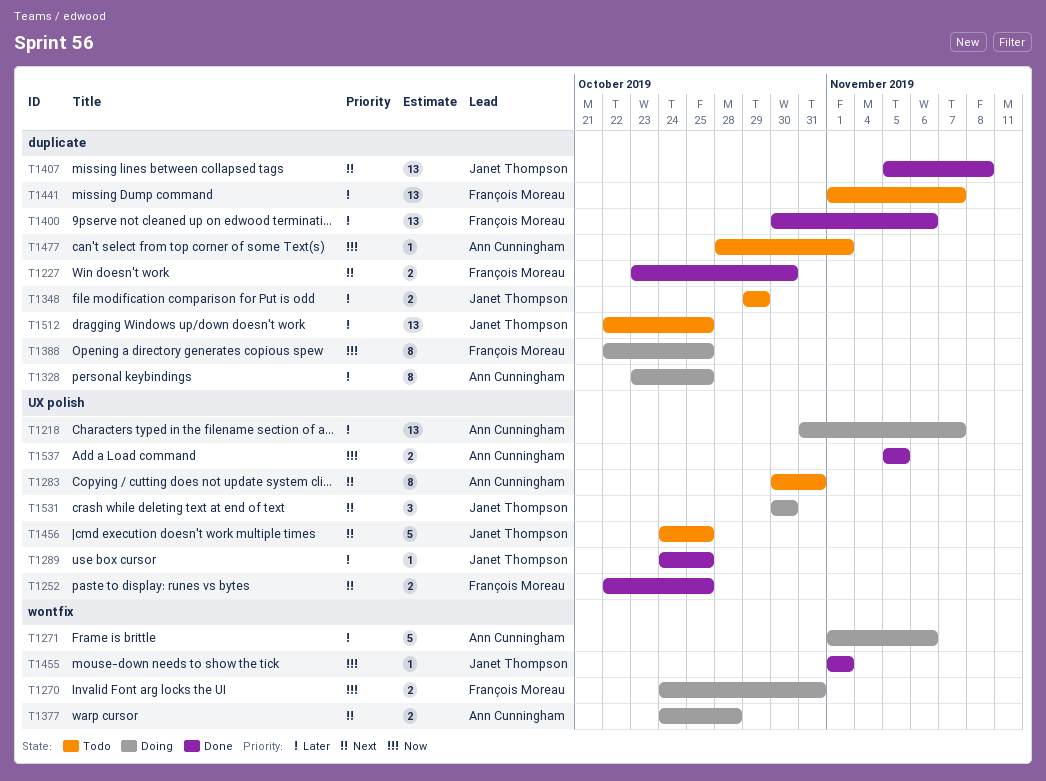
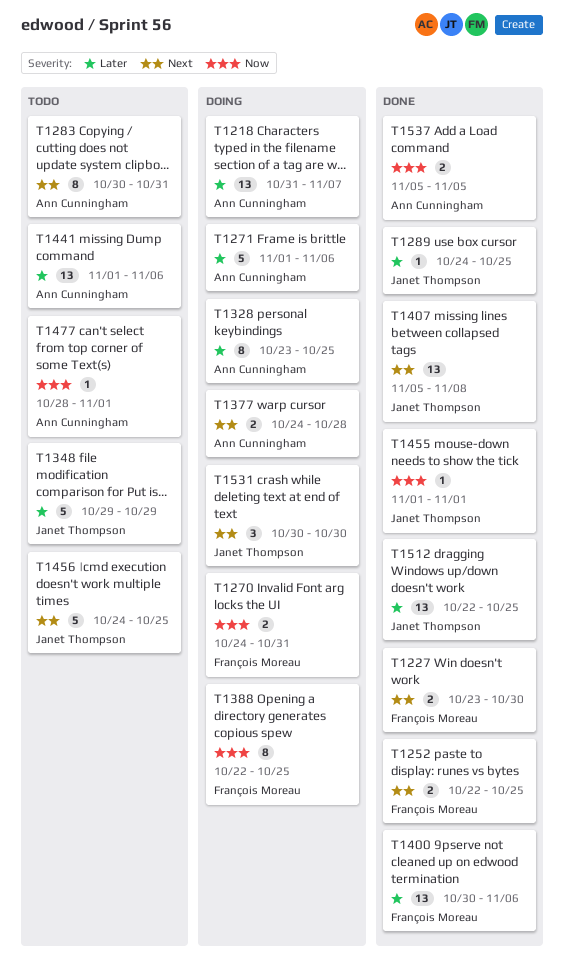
T1348, estimate: 2 -> 5
T1441, owner: François Moreau -> Ann Cunningham
T1441, due: Nov 7 -> Nov 6
T1512, status: Todo -> Done

